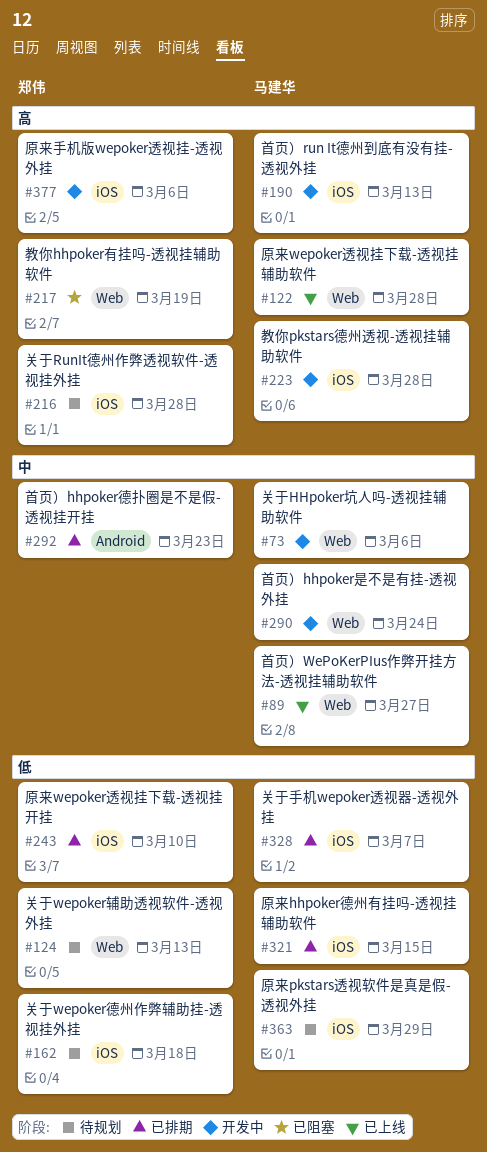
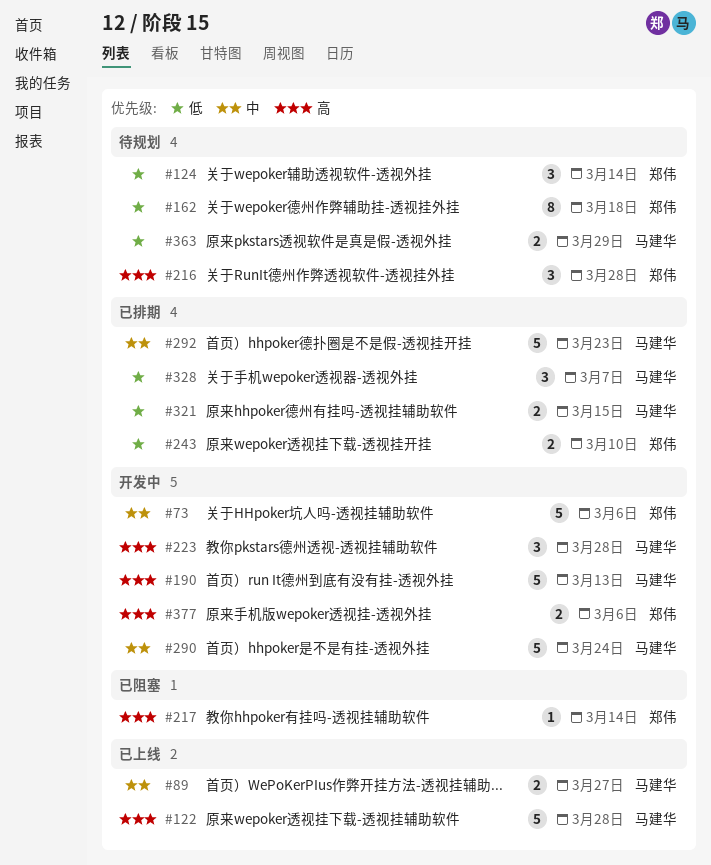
#73, owner: 马建华 -> 郑伟
#124, due: Mar 13 -> Mar 14
#217, due: Mar 19 -> Mar 14
#292, owner: 郑伟 -> 马建华

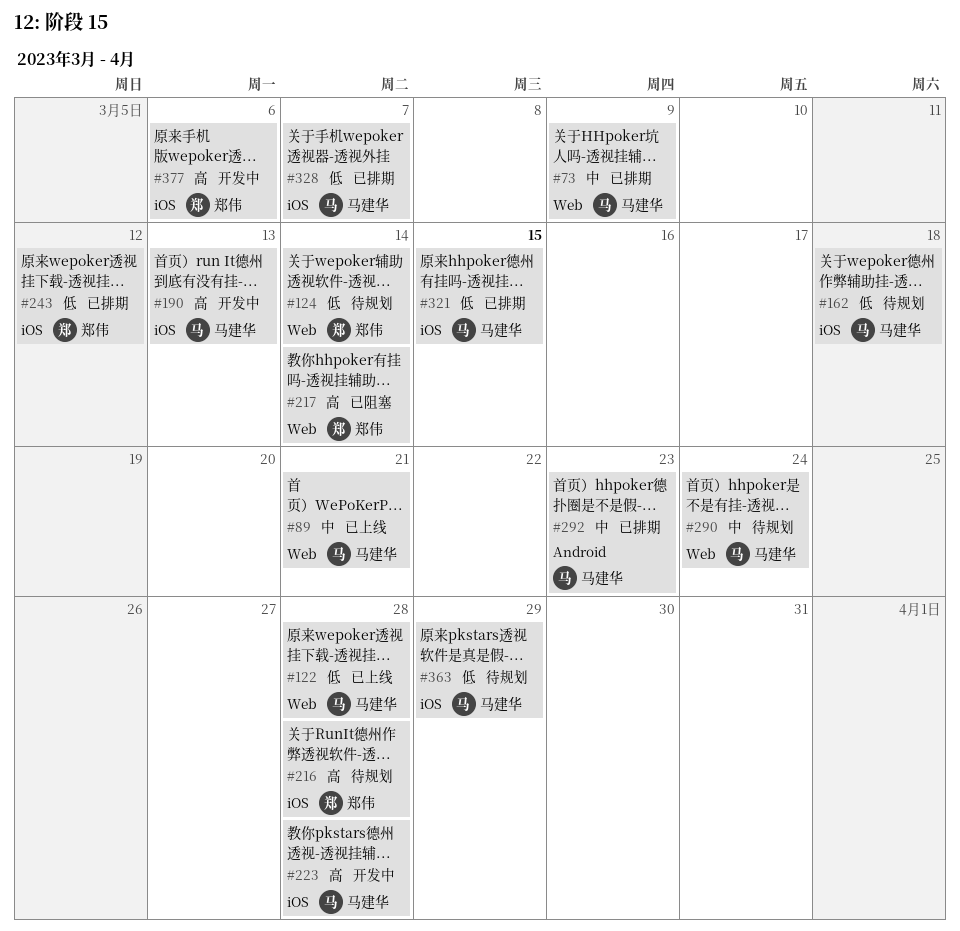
#73, status: 开发中 -> 已排期
#73, owner: 郑伟 -> 马建华
#73, due: Mar 6 -> Mar 9
#89, due: Mar 27 -> Mar 21
#122, priority: 高 -> 低
#162, owner: 郑伟 -> 马建华
#243, due: Mar 10 -> Mar 12
#290, status: 开发中 -> 待规划

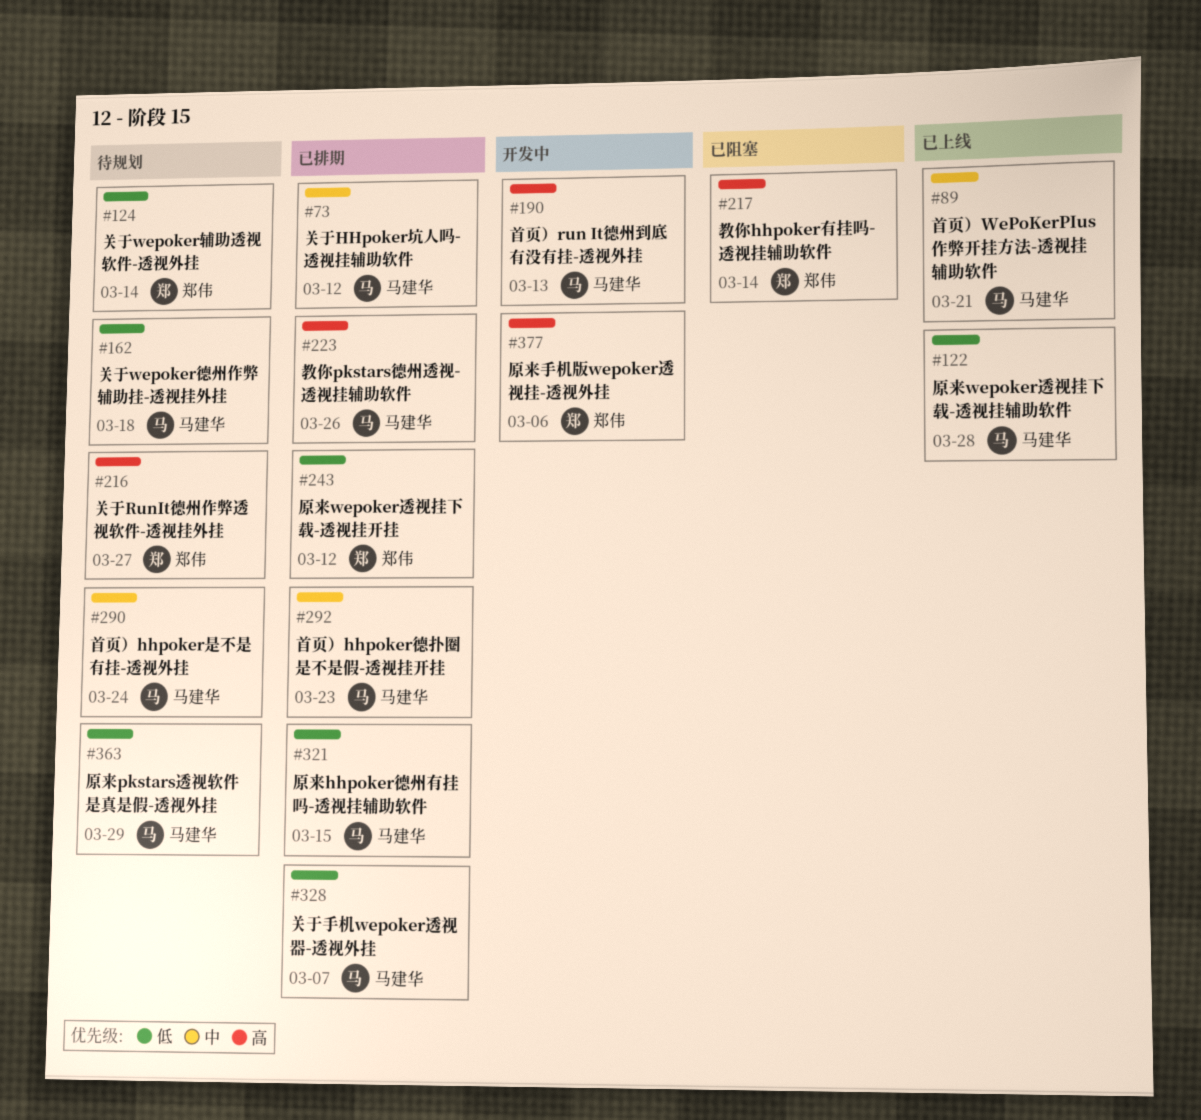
#73, due: Mar 9 -> Mar 12
#216, due: Mar 28 -> Mar 27
#223, status: 开发中 -> 已排期
#223, due: Mar 28 -> Mar 26

